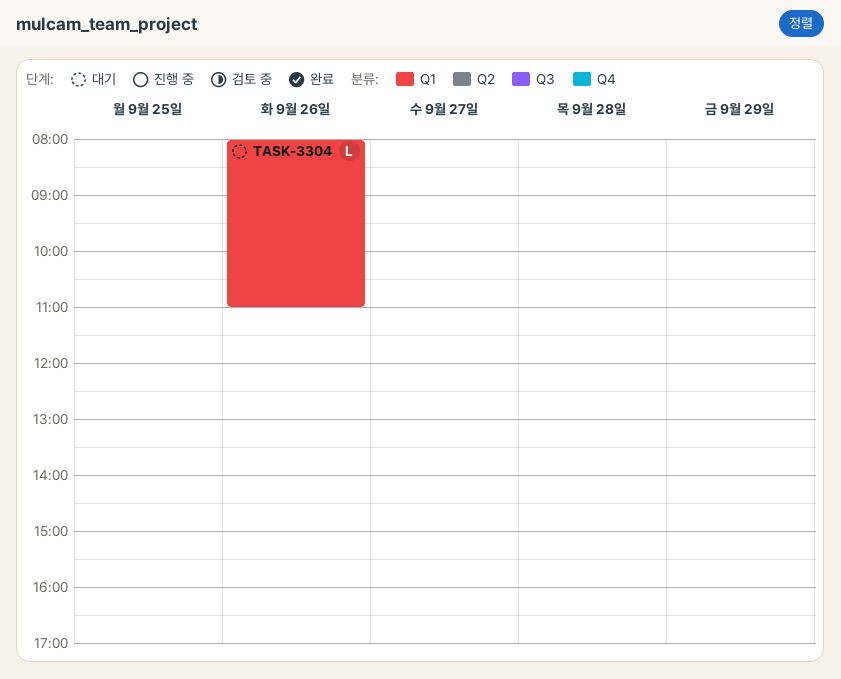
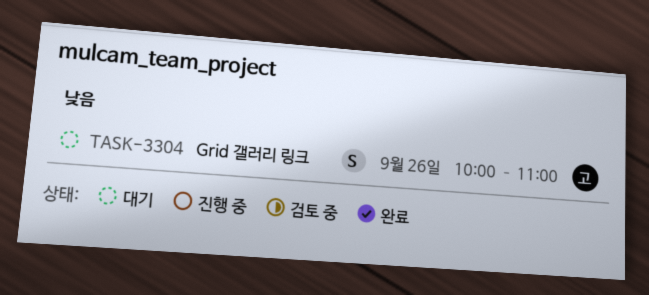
TASK-3304, estimate: L -> S
TASK-3304, begins: 08:00 -> 10:00

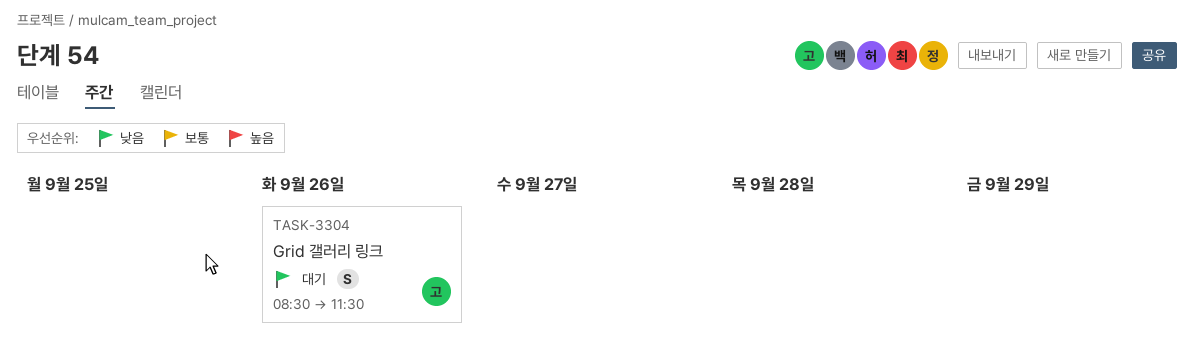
TASK-3304, begins: 10:00 -> 08:30
TASK-3304, ends: 11:00 -> 11:30

